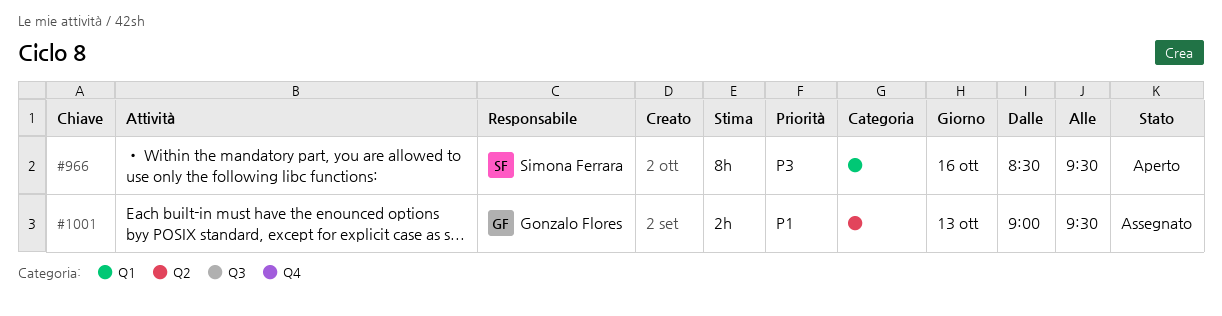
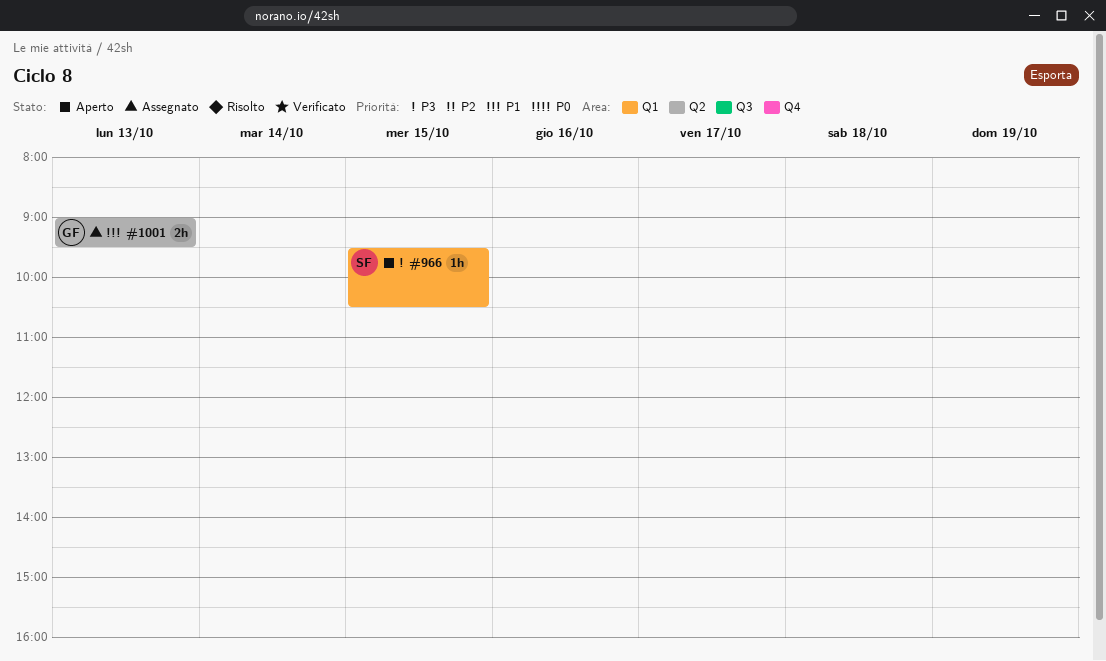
#966, estimate: 8h -> 1h
#966, day: Oct 16 -> Oct 15
#966, begins: 08:30 -> 09:30
#966, ends: 09:30 -> 10:30

